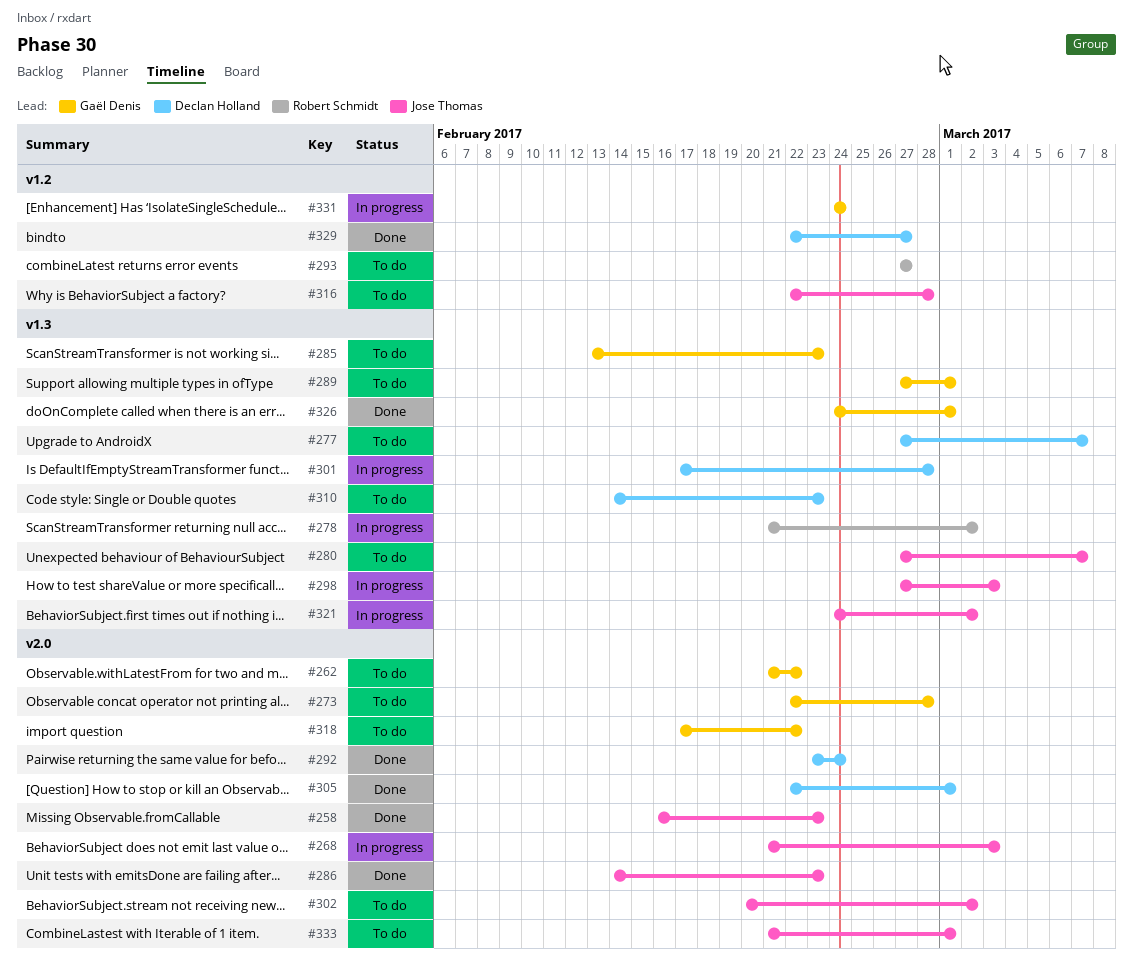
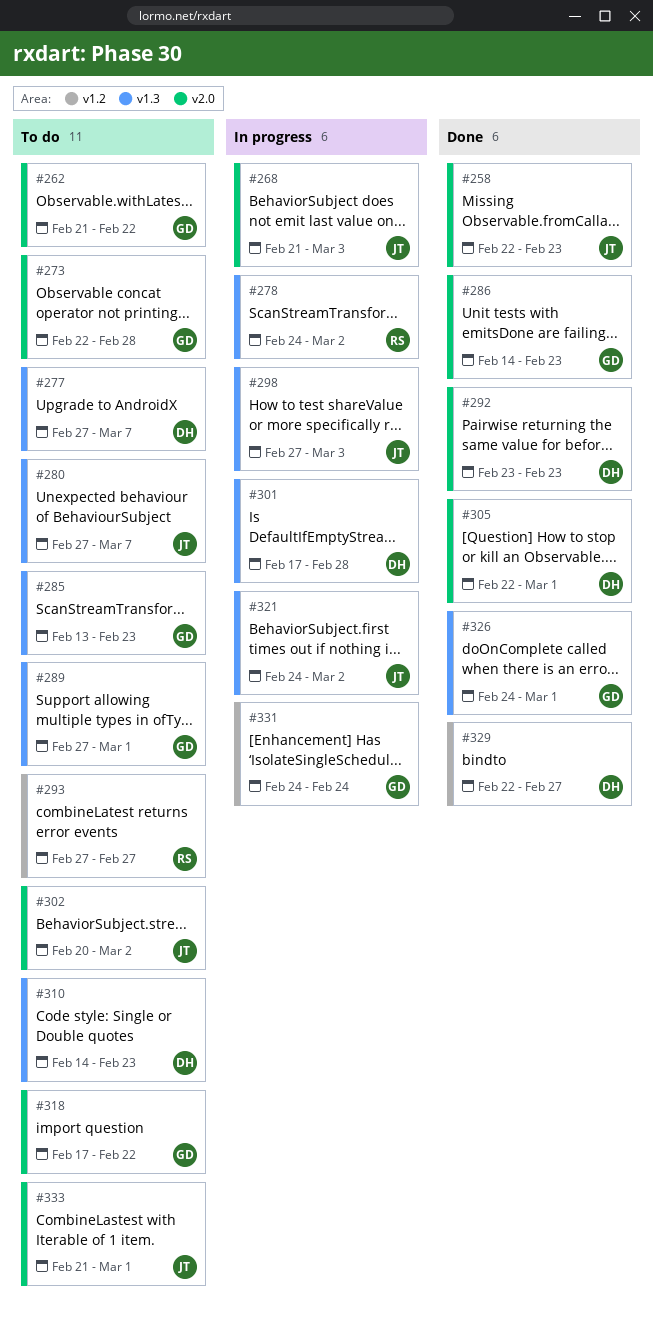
#258, start: Feb 16 -> Feb 22
#278, start: Feb 21 -> Feb 24
#286, owner: Jose Thomas -> Gaël Denis
#292, due: Feb 24 -> Feb 23
#316: present -> none

